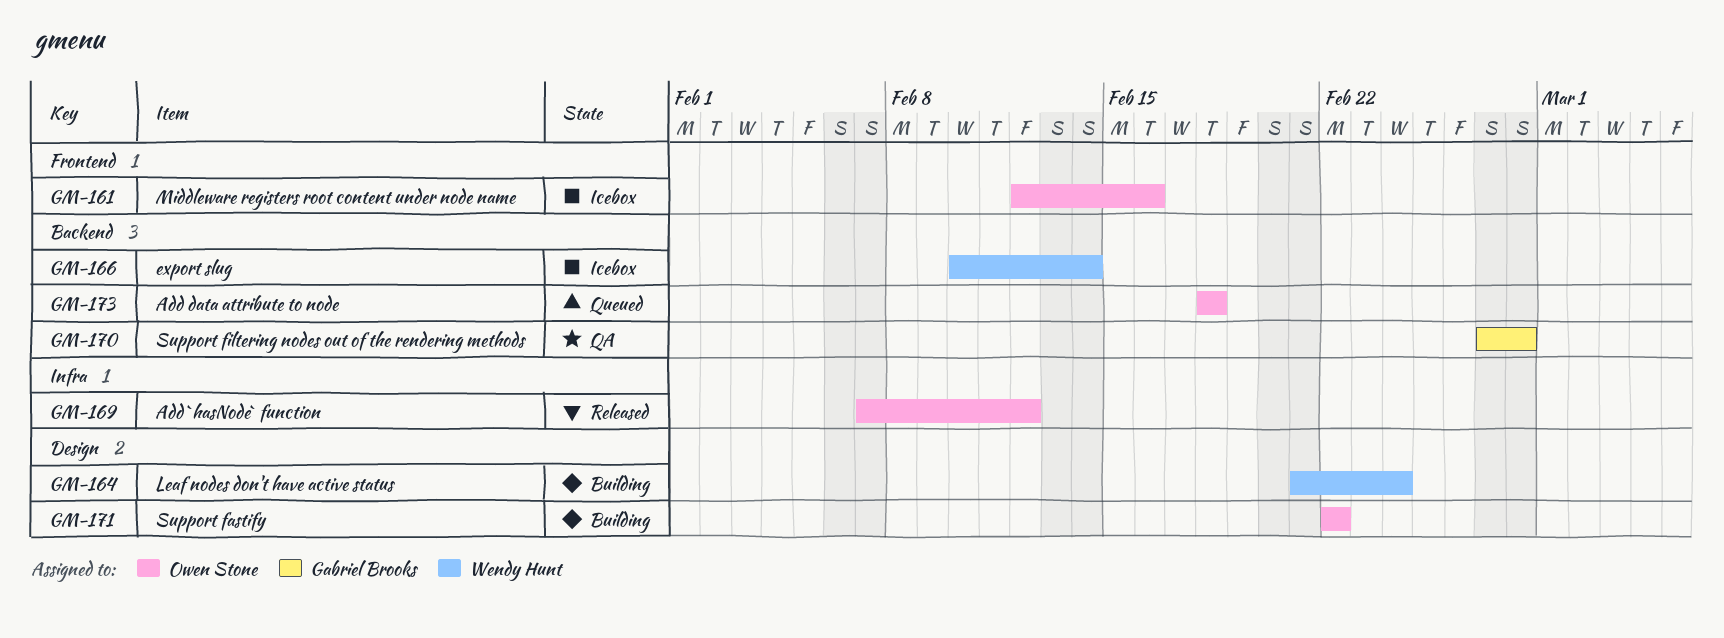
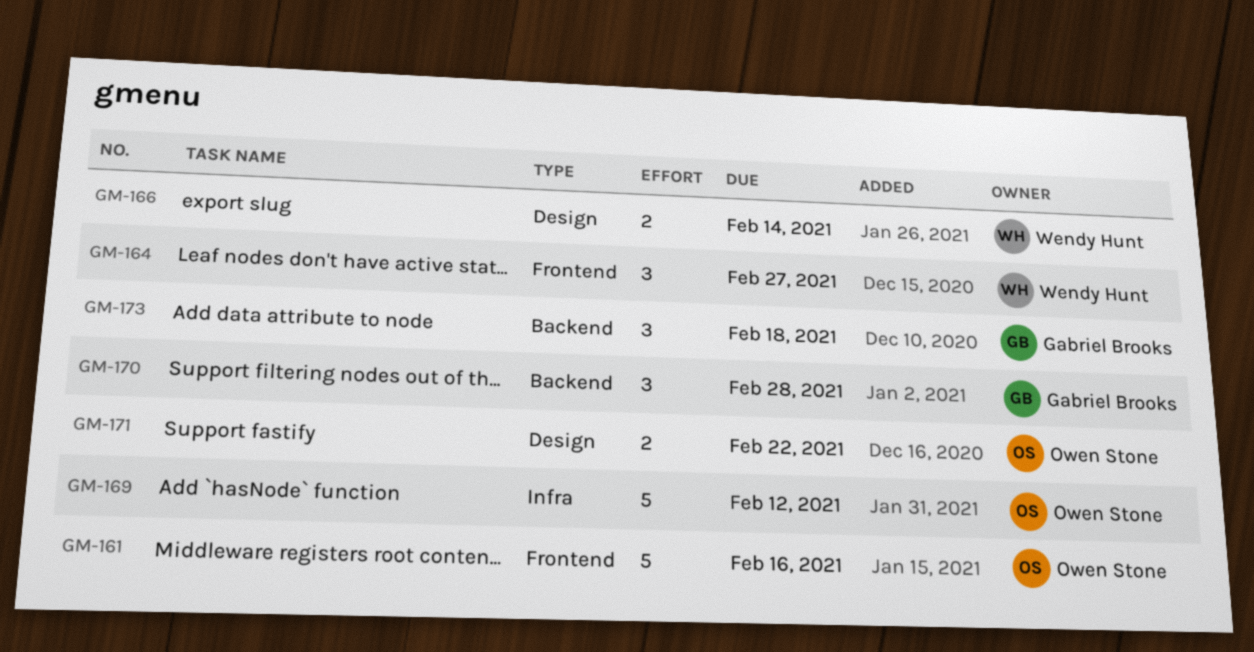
GM-164, label: Design -> Frontend
GM-164, due: Feb 24 -> Feb 27
GM-166, label: Backend -> Design
GM-173, owner: Owen Stone -> Gabriel Brooks

